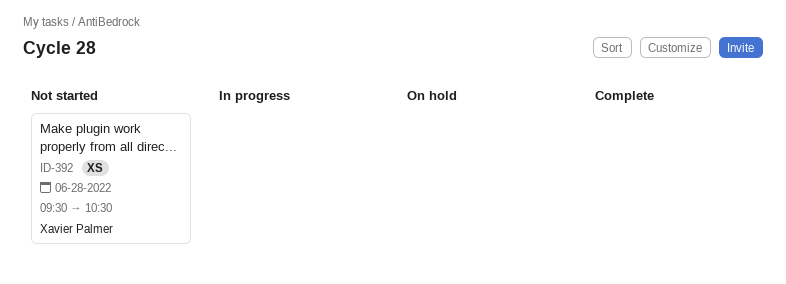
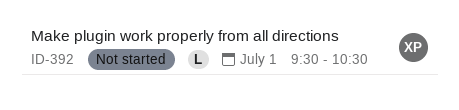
ID-392, estimate: XS -> L
ID-392, day: Jun 28 -> Jul 1

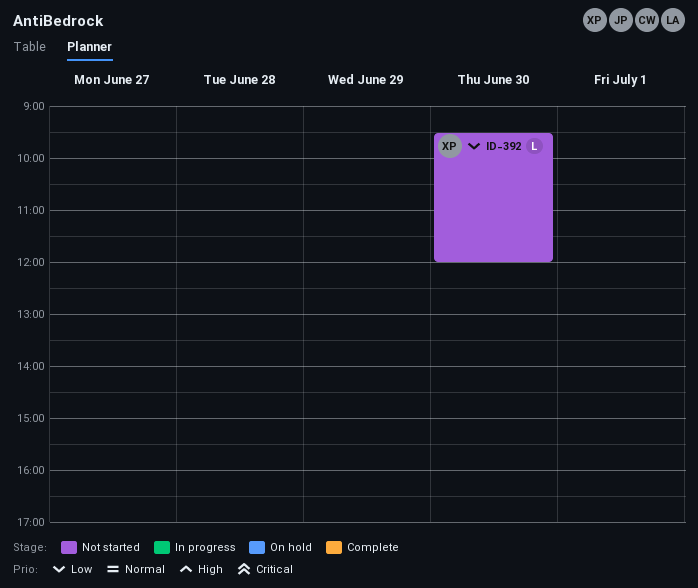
ID-392, day: Jul 1 -> Jun 30
ID-392, ends: 10:30 -> 12:00

